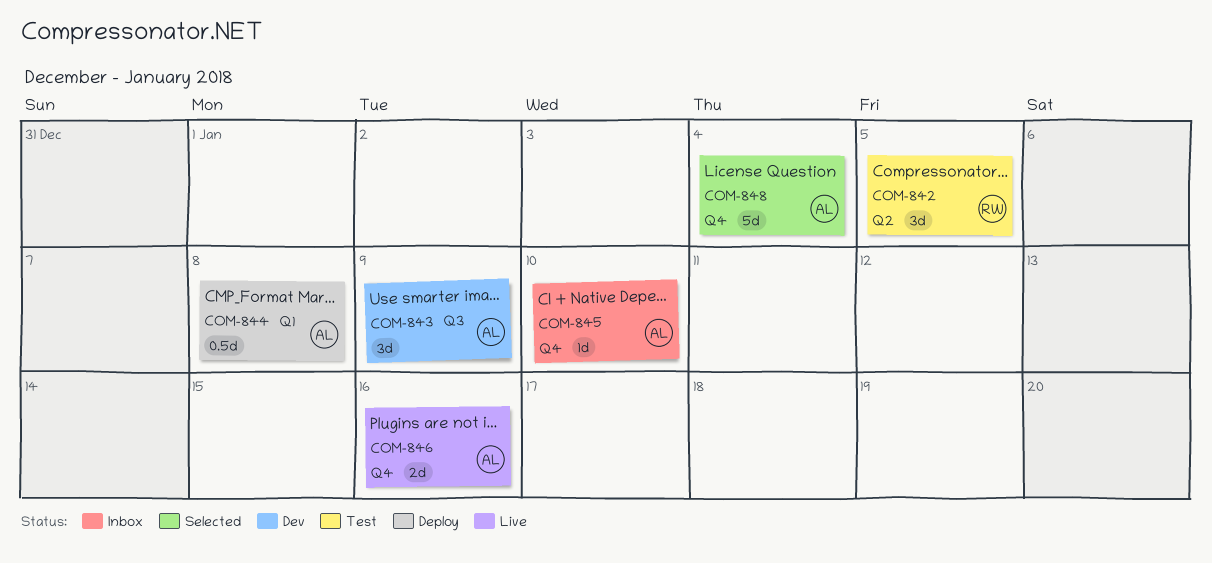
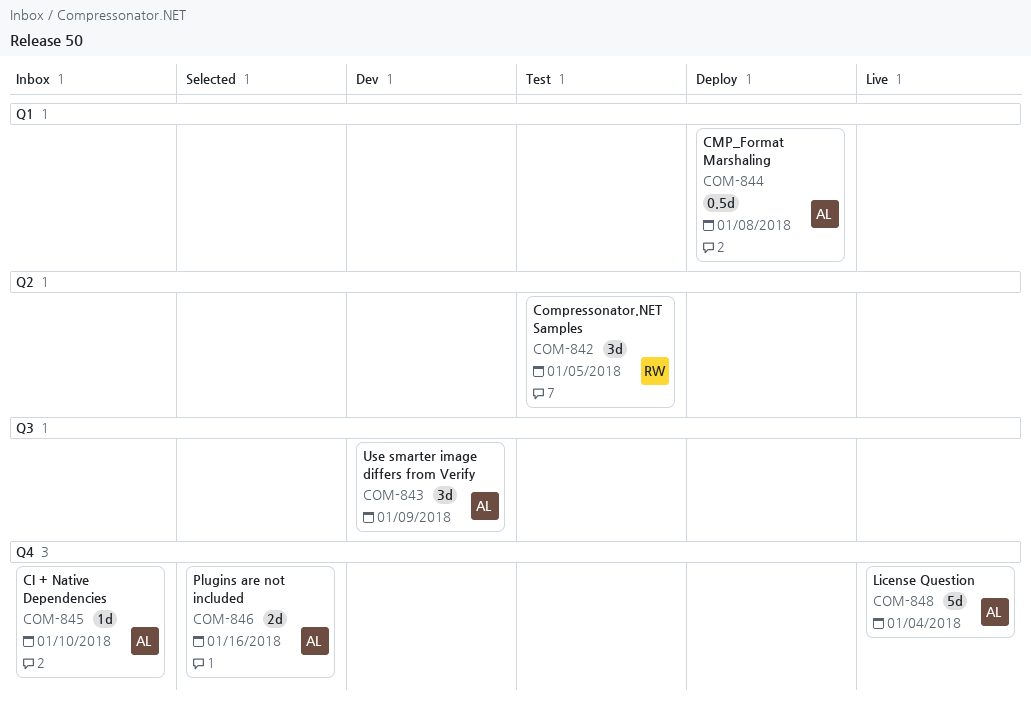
COM-846, status: Live -> Selected
COM-848, status: Selected -> Live

